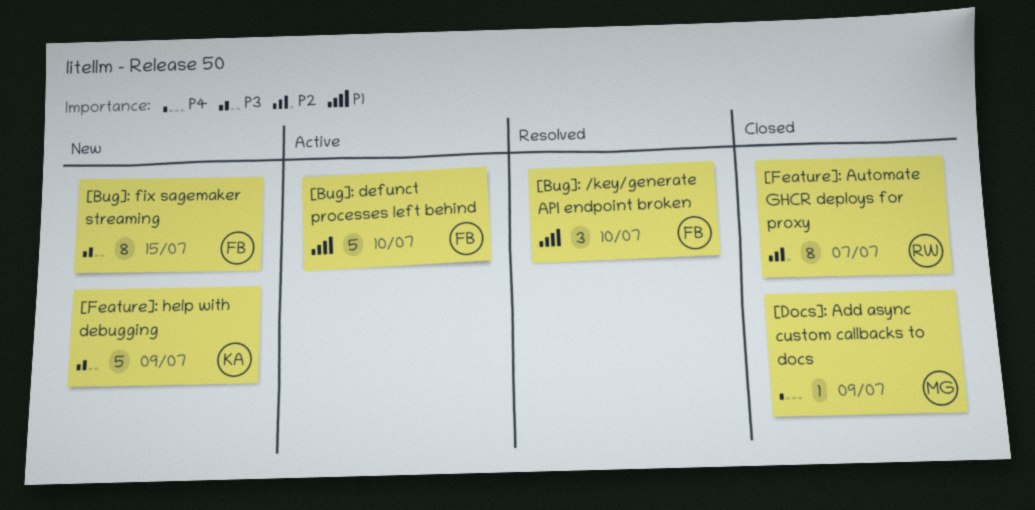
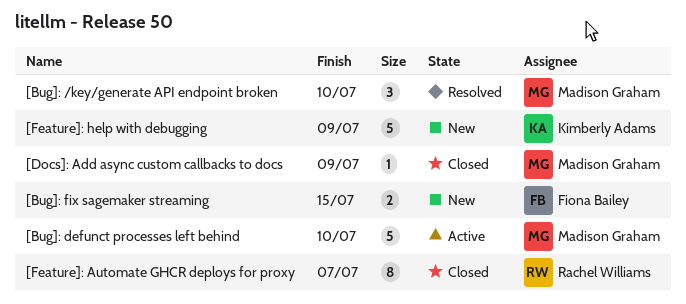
[Bug]: /key/generate API endpoint broken, owner: Fiona Bailey -> Madison Graham
[Bug]: defunct processes left behind, owner: Fiona Bailey -> Madison Graham
[Bug]: fix sagemaker streaming, estimate: 8 -> 2

